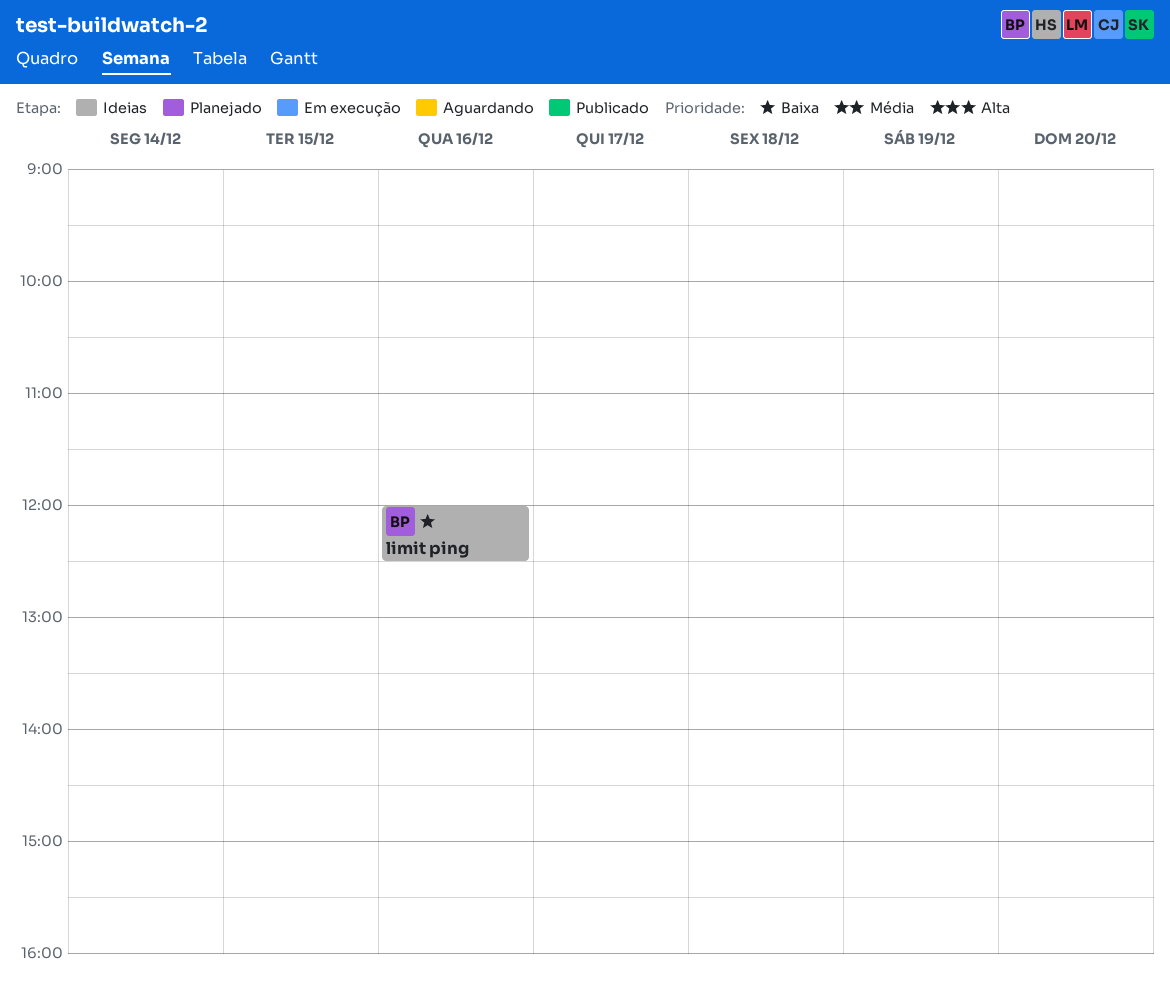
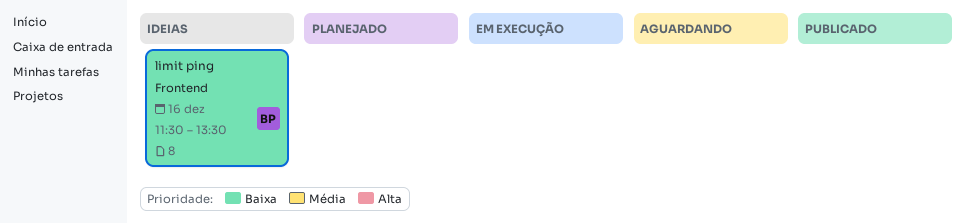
limit ping, begins: 12:00 -> 11:30
limit ping, ends: 12:30 -> 13:30

